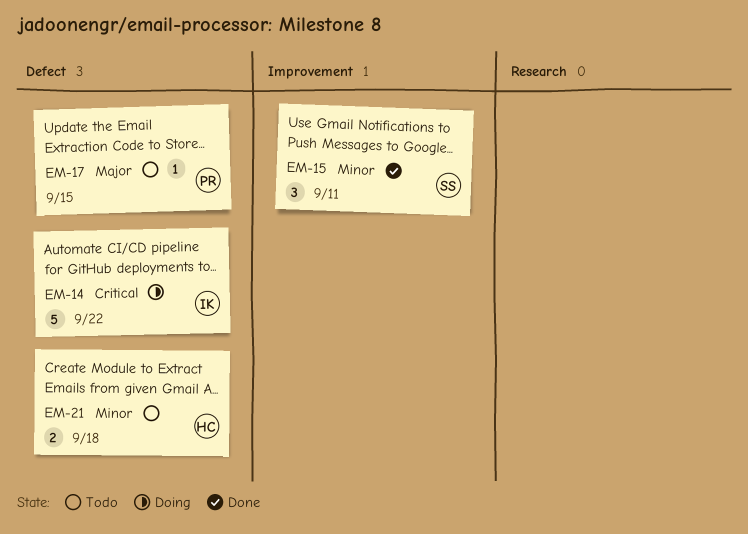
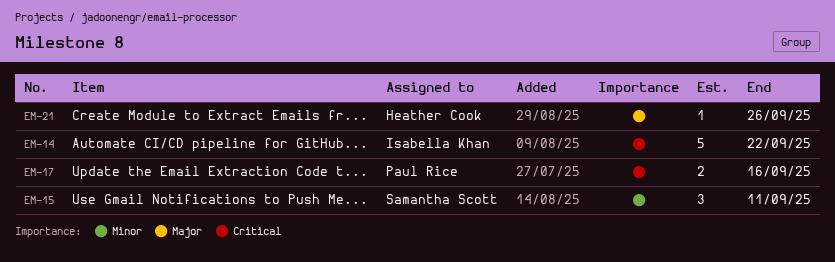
EM-17, priority: Major -> Critical
EM-17, estimate: 1 -> 2
EM-17, due: Sep 15 -> Sep 16
EM-21, priority: Minor -> Major
EM-21, estimate: 2 -> 1
EM-21, due: Sep 18 -> Sep 26

